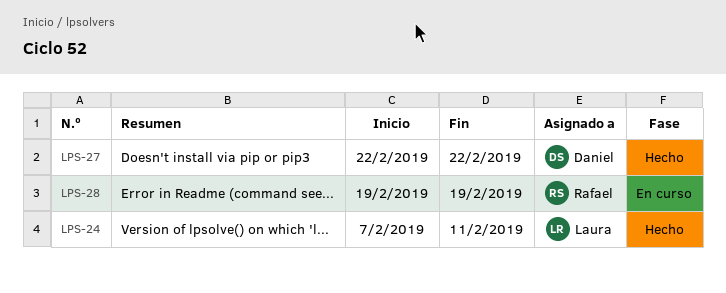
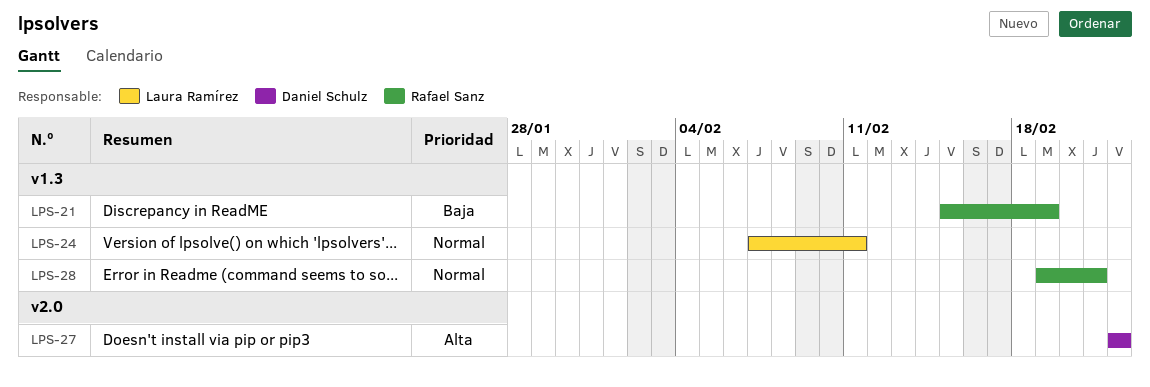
LPS-21: none -> present
LPS-28, due: Feb 19 -> Feb 21

